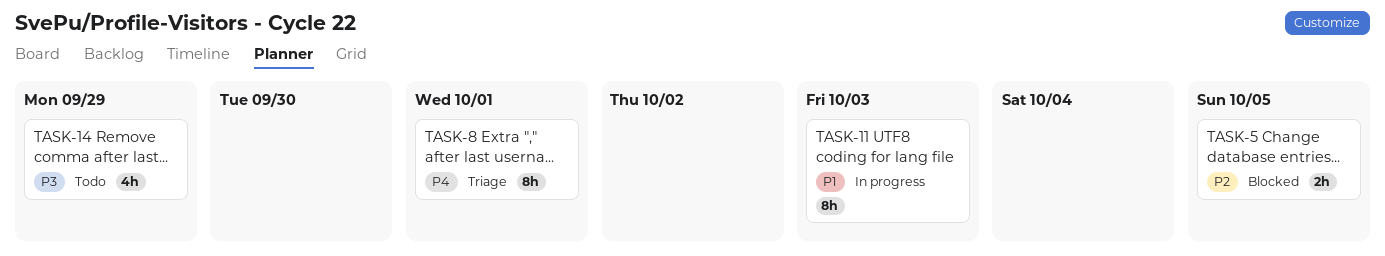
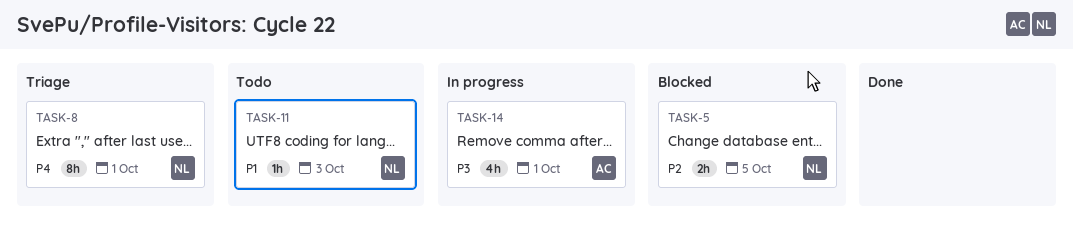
TASK-11, status: In progress -> Todo
TASK-11, estimate: 8h -> 1h
TASK-14, status: Todo -> In progress
TASK-14, due: Sep 29 -> Oct 1

